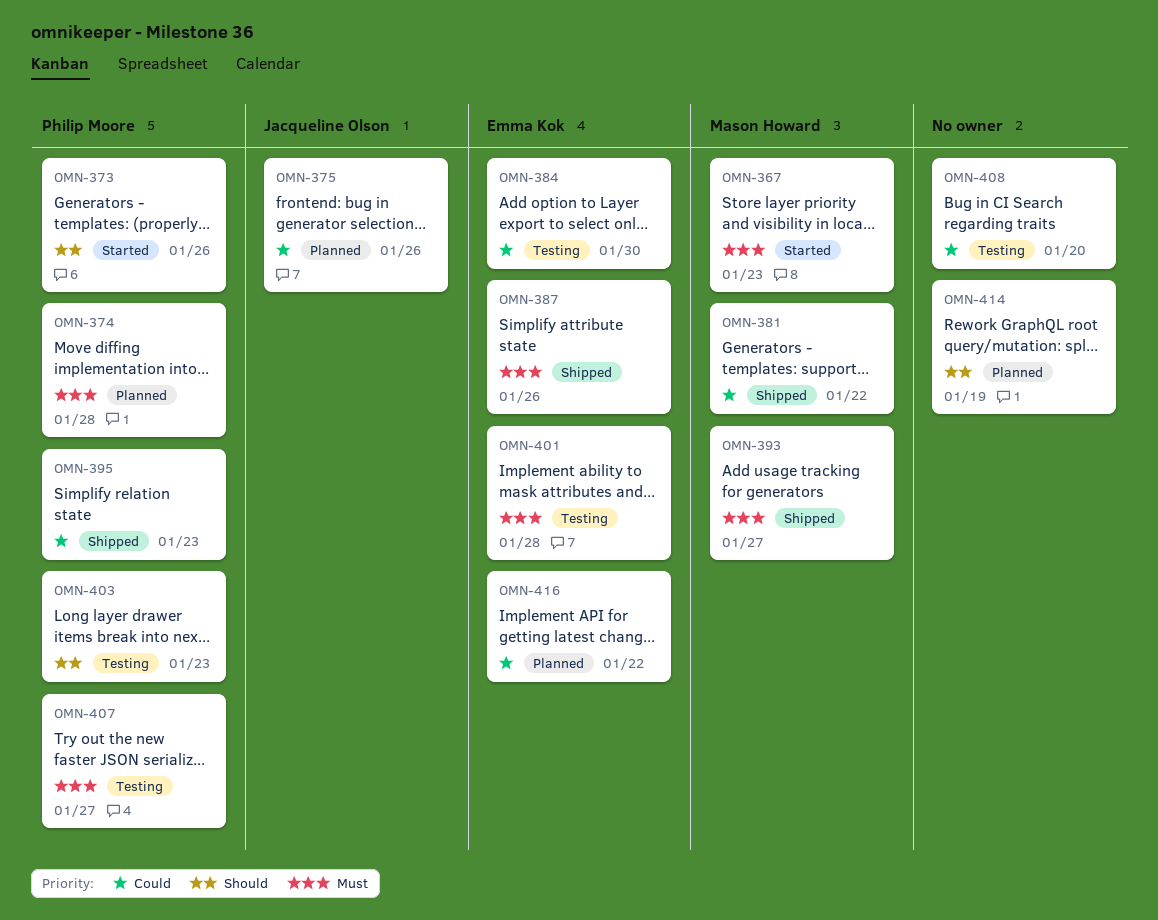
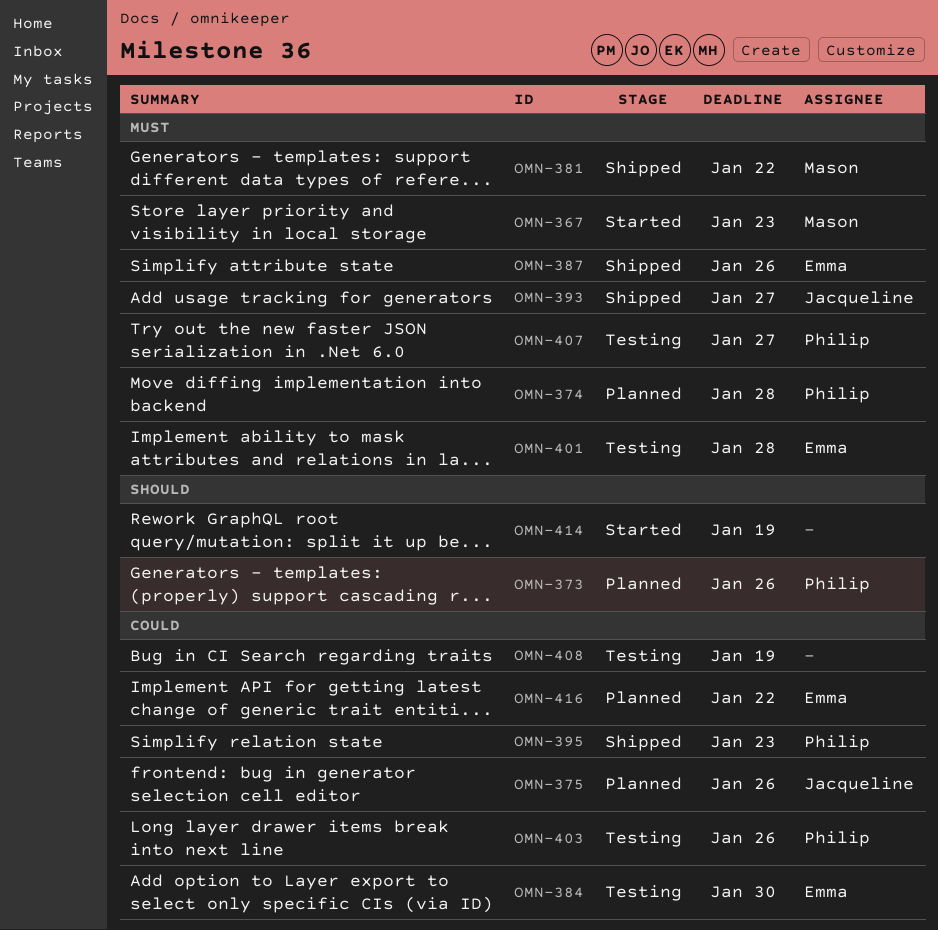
OMN-373, status: Started -> Planned
OMN-381, priority: Could -> Must
OMN-393, owner: Mason Howard -> Jacqueline Olson
OMN-403, priority: Should -> Could
OMN-403, due: Jan 23 -> Jan 26
OMN-408, due: Jan 20 -> Jan 19
OMN-414, status: Planned -> Started

